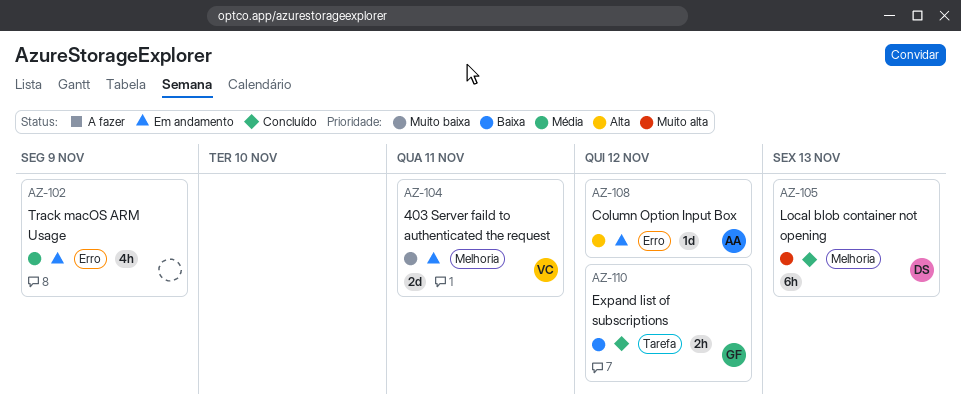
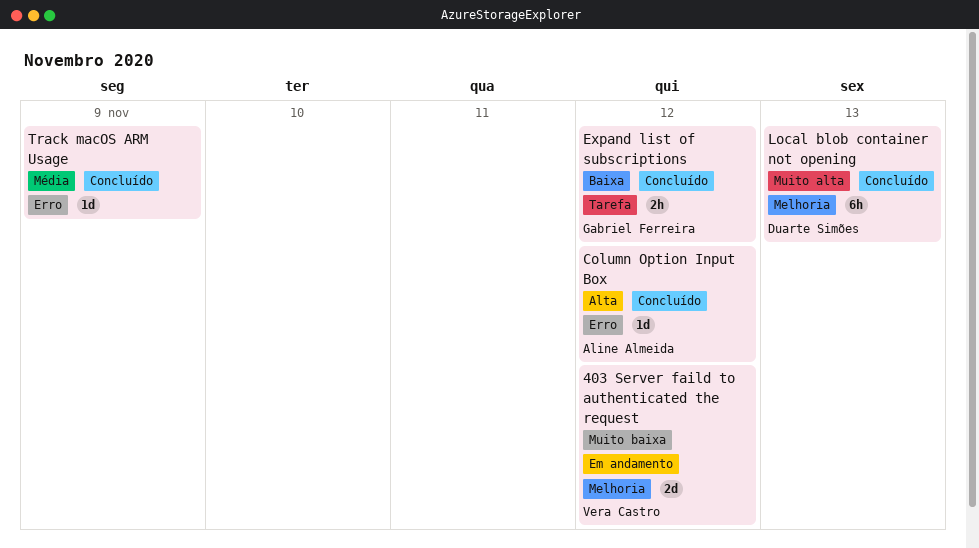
403 Server faild to authenticated the request, due: Nov 11 -> Nov 12
Column Option Input Box, status: Em andamento -> Concluído
Track macOS ARM Usage, status: Em andamento -> Concluído
Track macOS ARM Usage, estimate: 4h -> 1d

